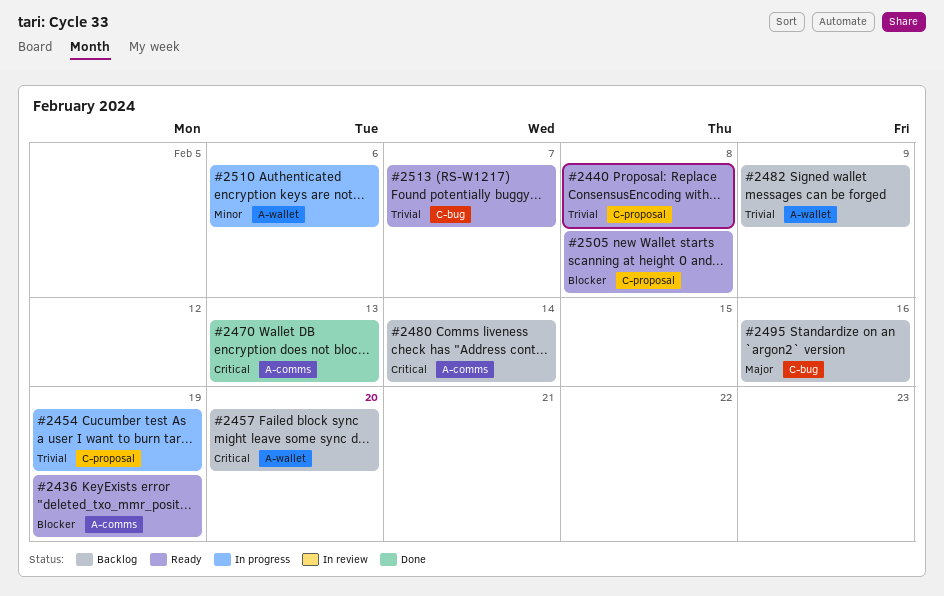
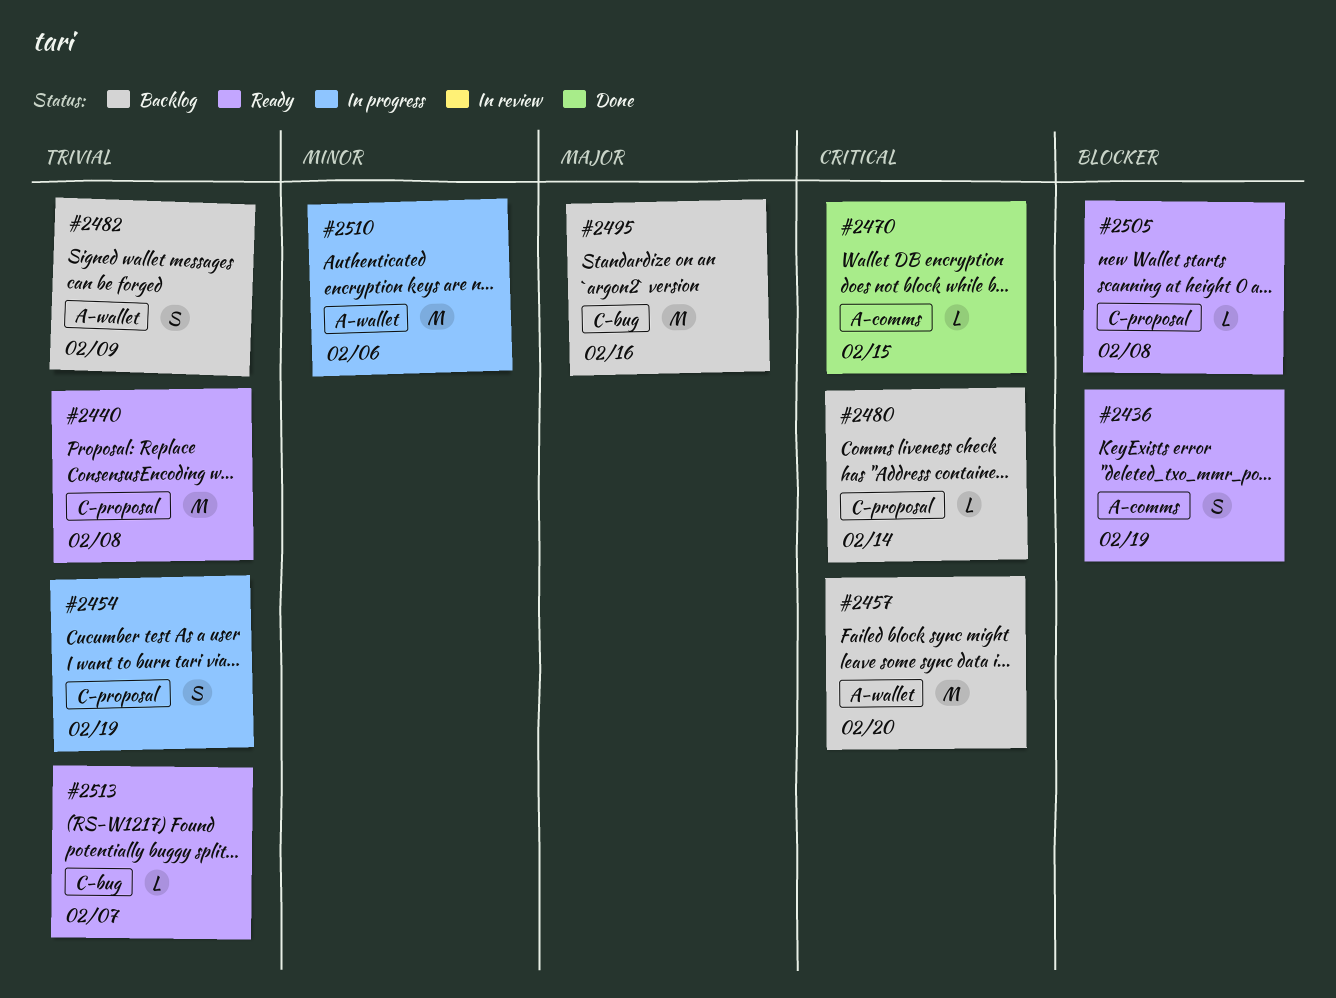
#2470, due: Feb 13 -> Feb 15
#2480, label: A-comms -> C-proposal

